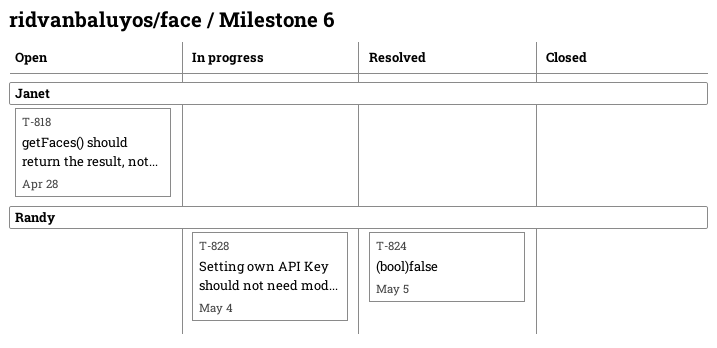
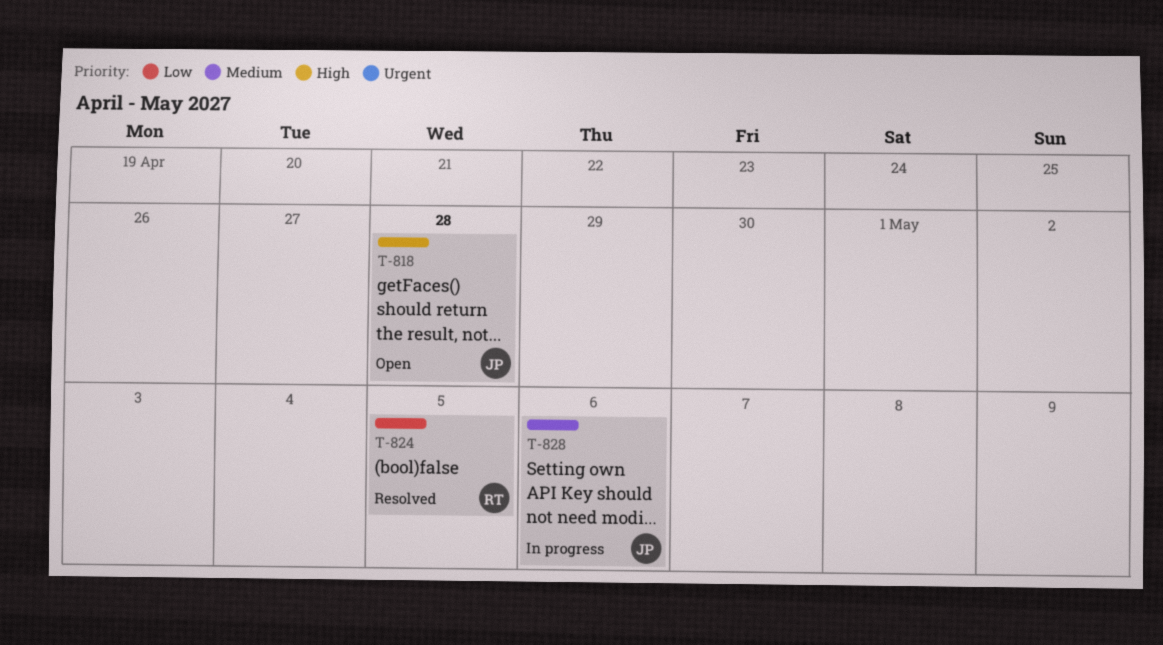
T-828, owner: Randy -> Janet
T-828, due: May 4 -> May 6

